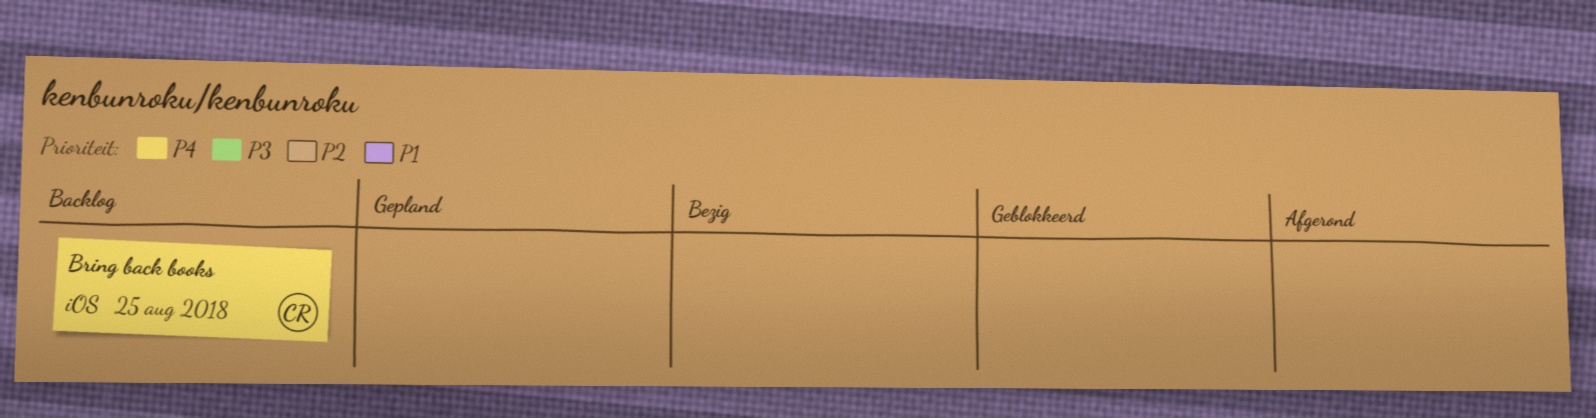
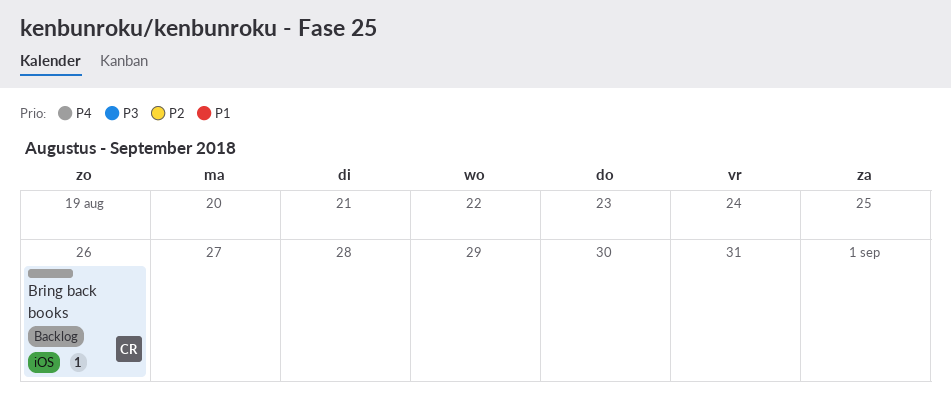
Bring back books, due: Aug 25 -> Aug 26

